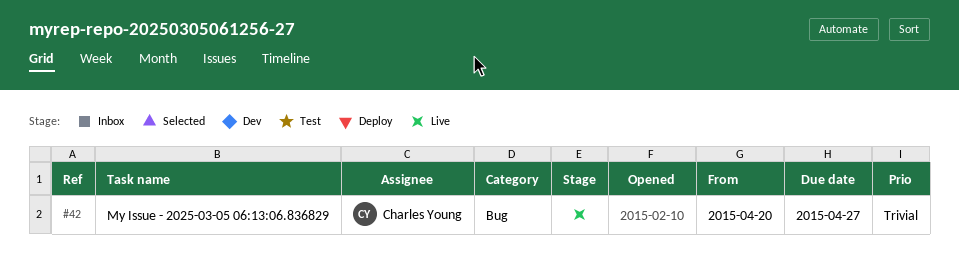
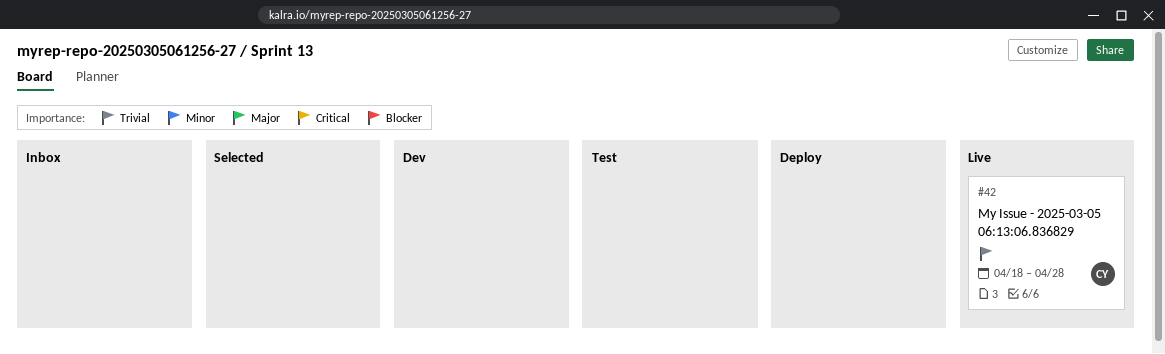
#42, start: Apr 20 -> Apr 18
#42, due: Apr 27 -> Apr 28

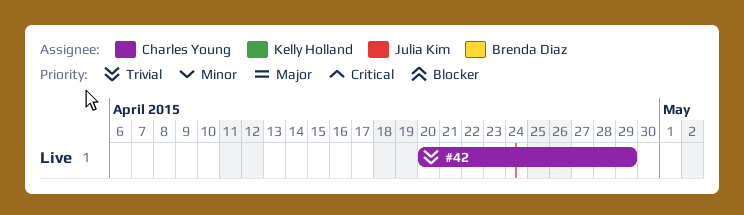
#42, start: Apr 18 -> Apr 20
#42, due: Apr 28 -> Apr 29

